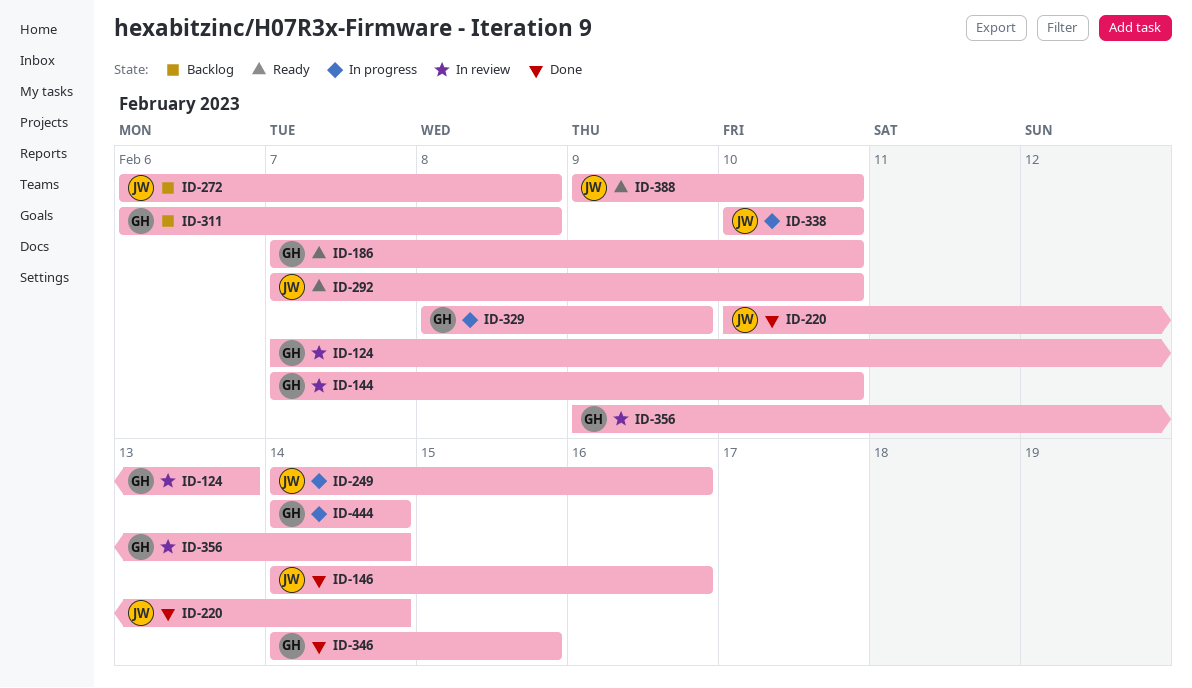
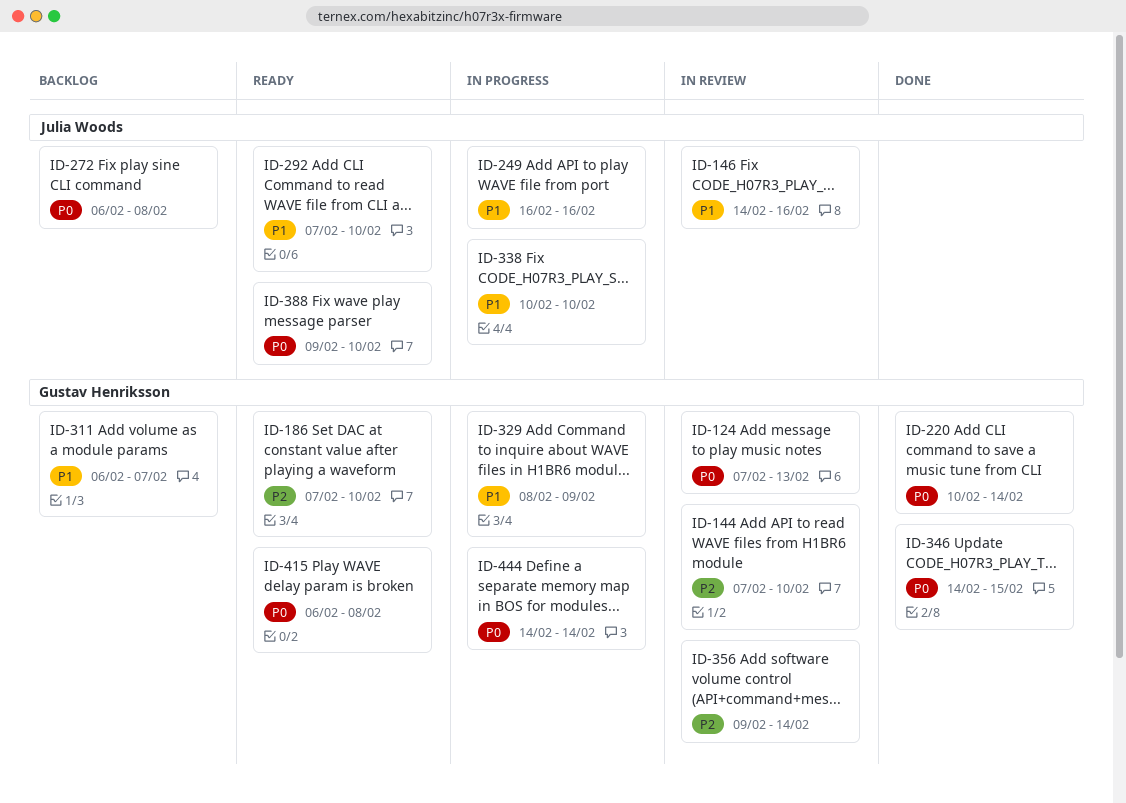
ID-146, status: Done -> In review
ID-220, owner: Julia Woods -> Gustav Henriksson
ID-249, start: Feb 14 -> Feb 16
ID-311, due: Feb 8 -> Feb 7
ID-415: none -> present

